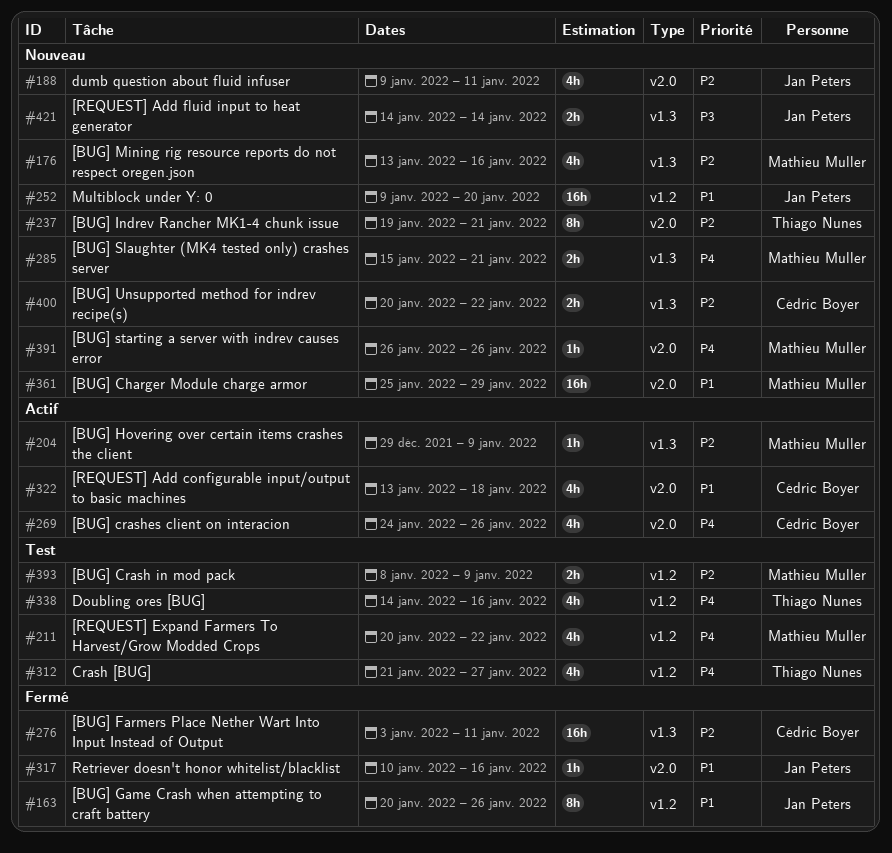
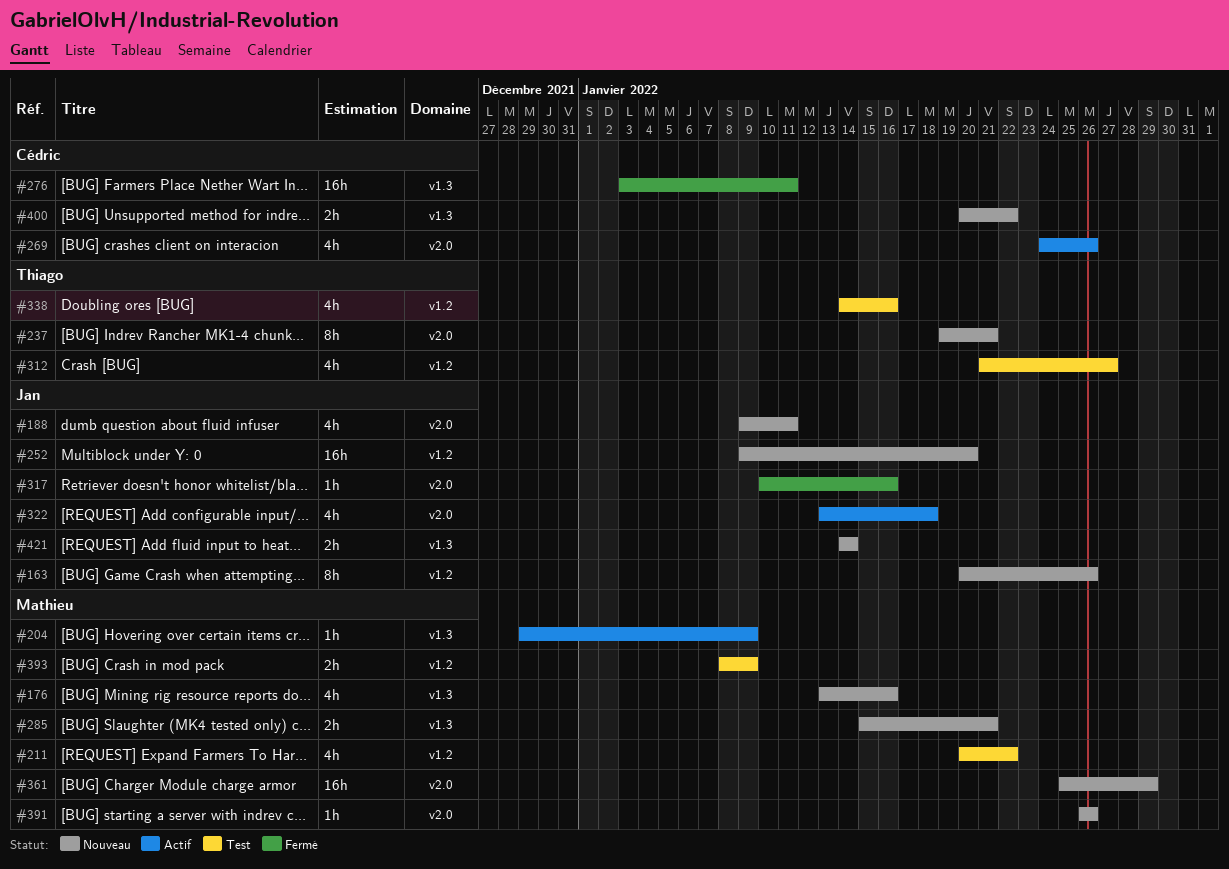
#163, status: Fermé -> Nouveau
#322, owner: Cédric Boyer -> Jan Peters

